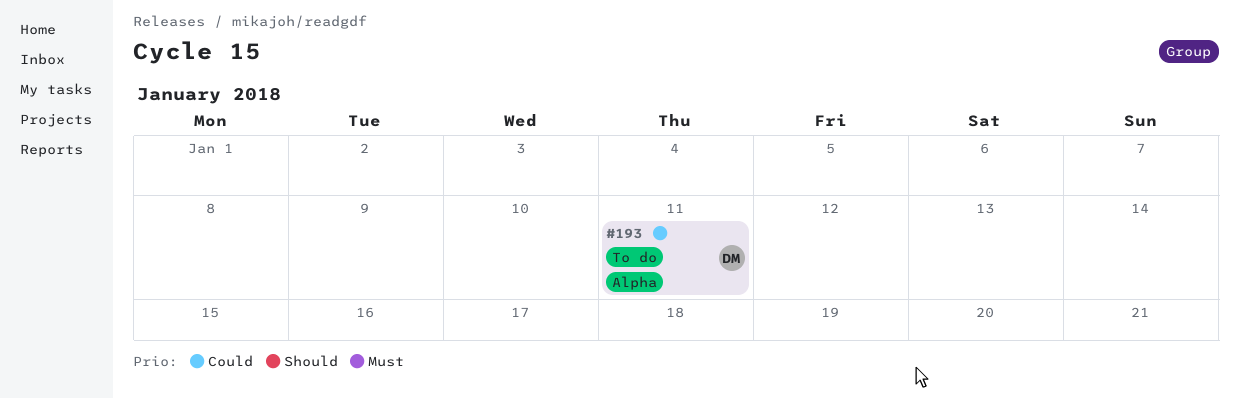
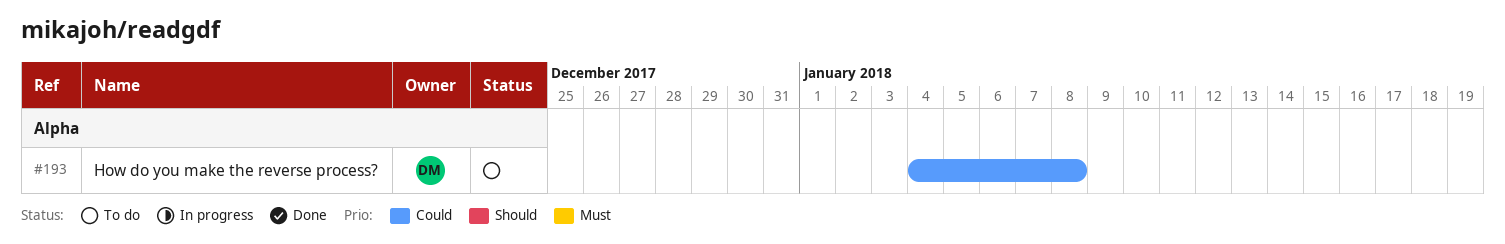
#193, due: Jan 11 -> Jan 8

